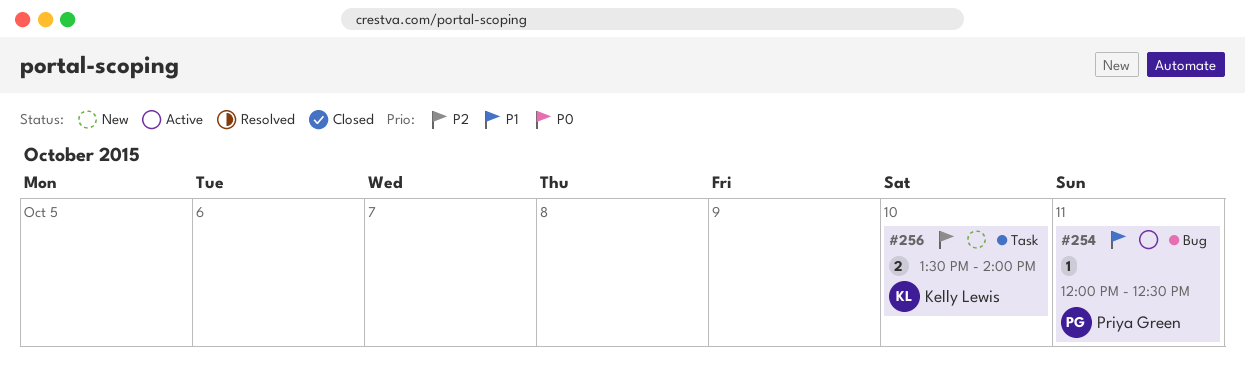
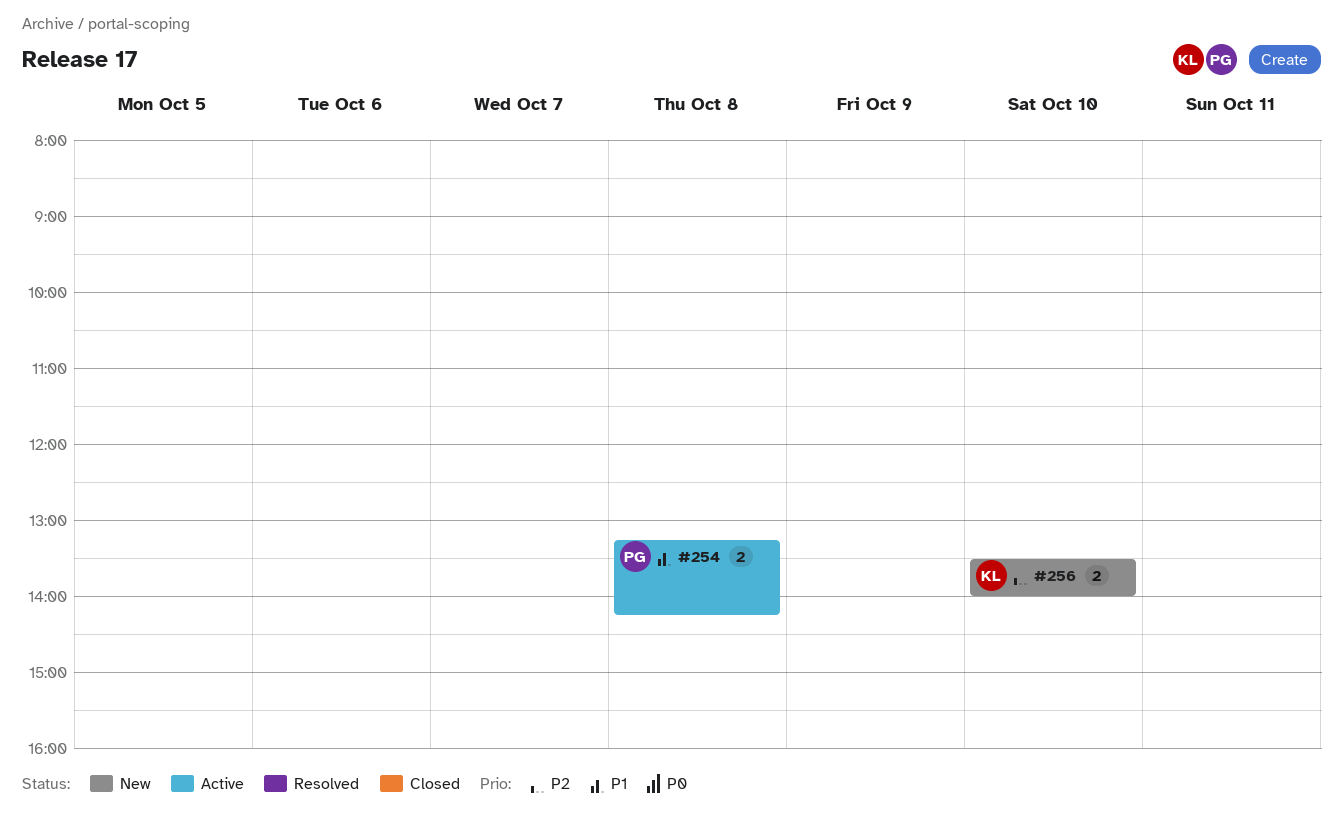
#254, estimate: 1 -> 2
#254, day: Oct 11 -> Oct 8
#254, begins: 12:00 -> 13:15
#254, ends: 12:30 -> 14:15

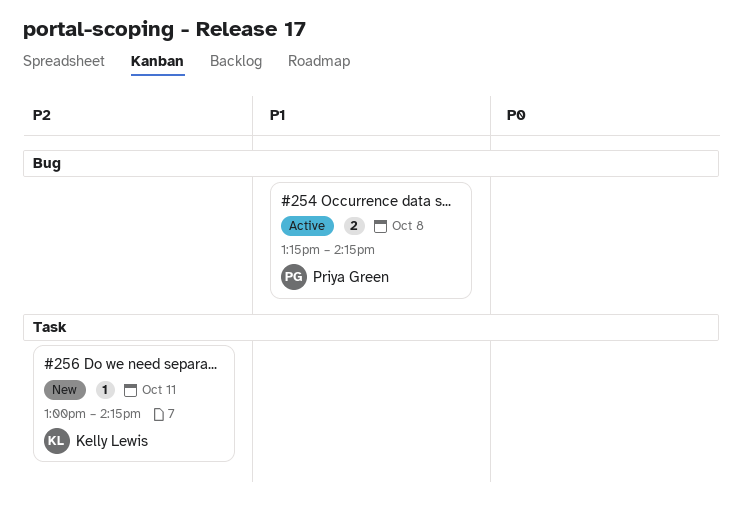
#256, estimate: 2 -> 1
#256, day: Oct 10 -> Oct 11
#256, begins: 13:30 -> 13:00
#256, ends: 14:00 -> 14:15

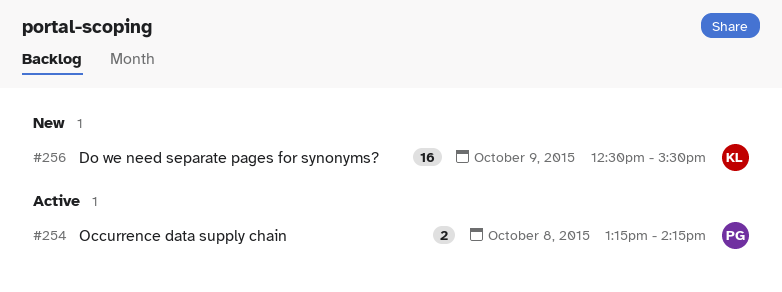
#256, estimate: 1 -> 16
#256, day: Oct 11 -> Oct 9
#256, begins: 13:00 -> 12:30
#256, ends: 14:15 -> 15:30

